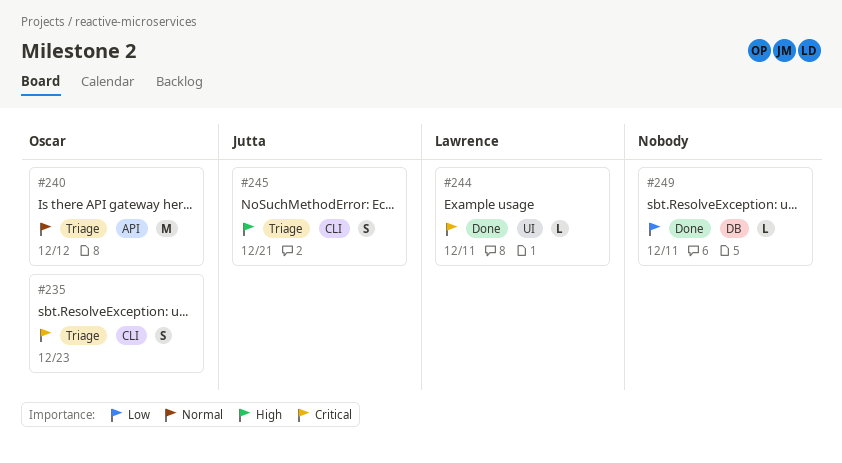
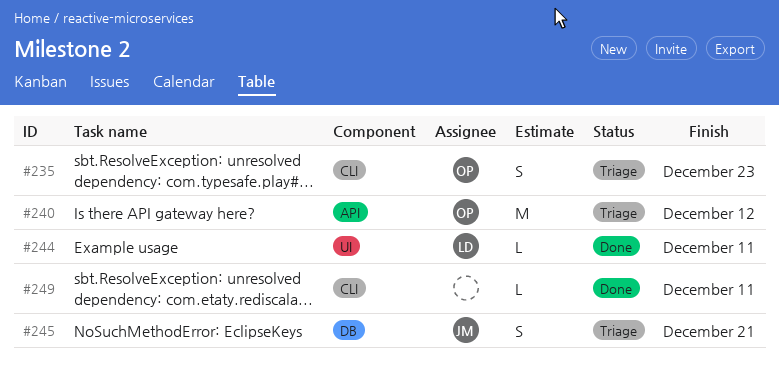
#245, label: CLI -> DB
#249, label: DB -> CLI

